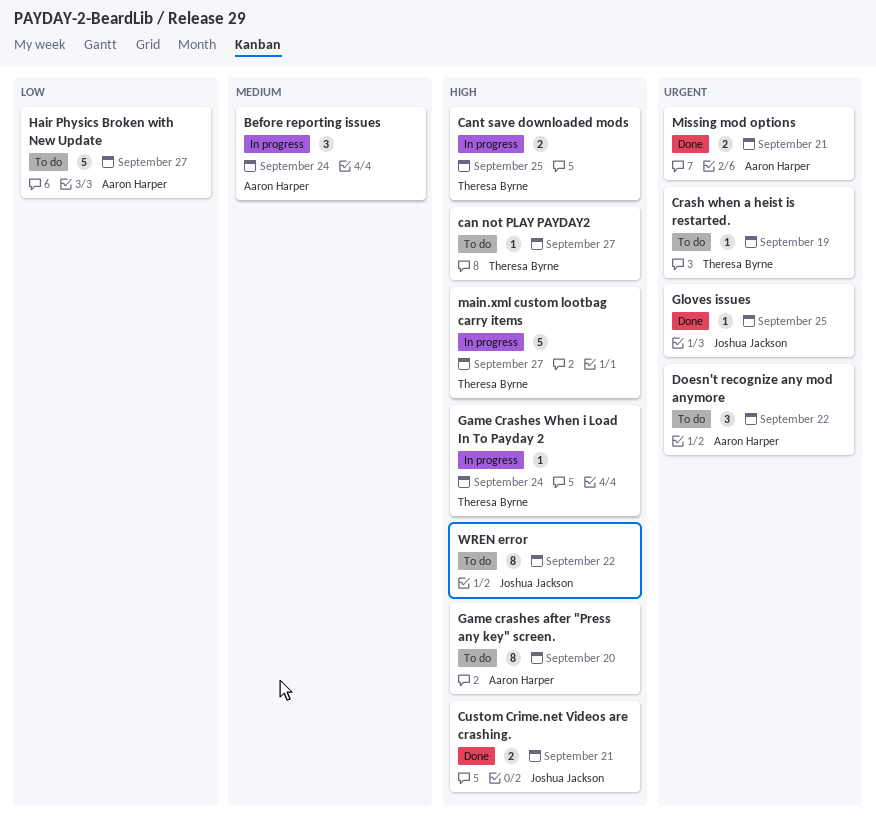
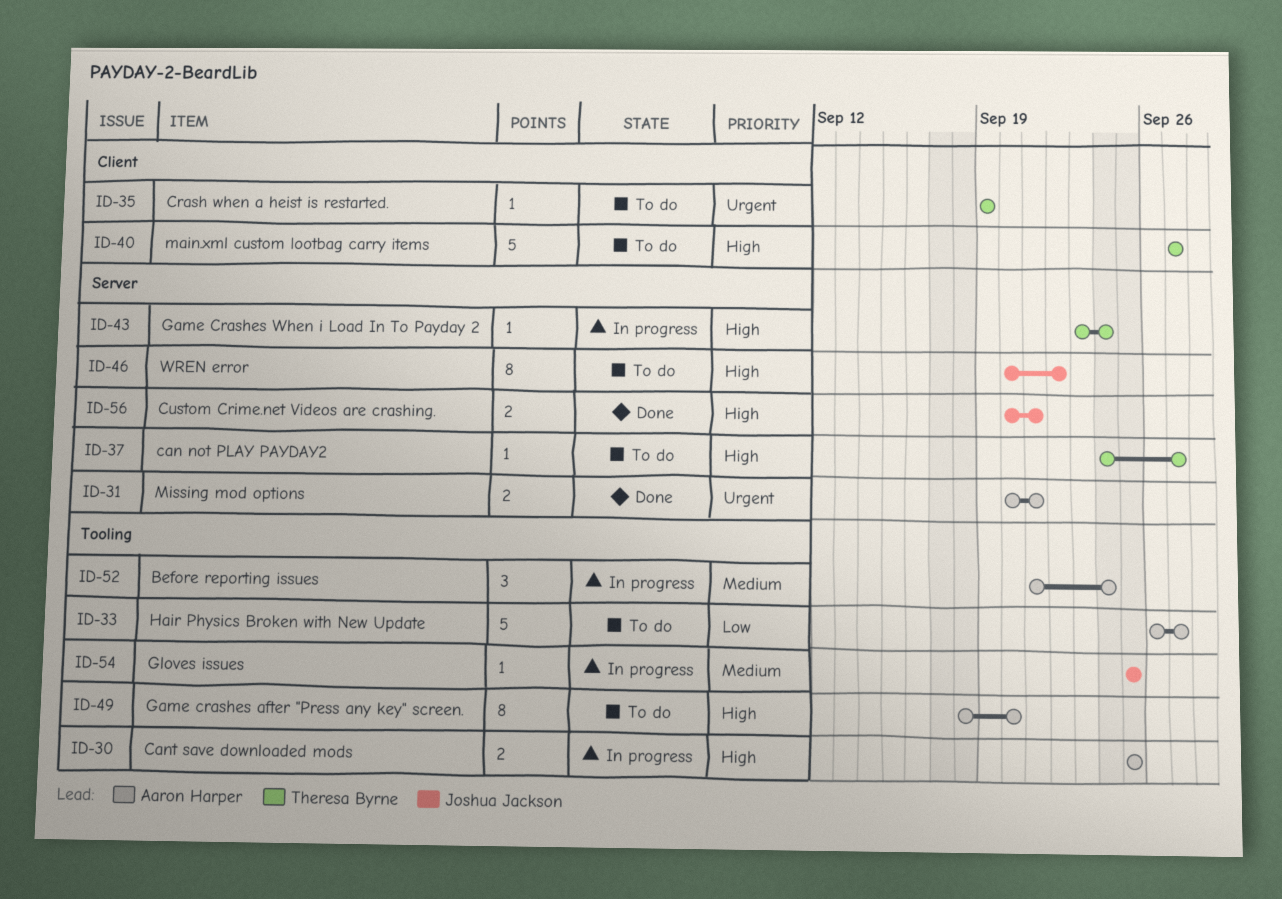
Cant save downloaded mods, owner: Theresa Byrne -> Aaron Harper
Doesn't recognize any mod anymore: present -> none
Gloves issues, status: Done -> In progress
Gloves issues, priority: Urgent -> Medium
main.xml custom lootbag carry items, status: In progress -> To do

